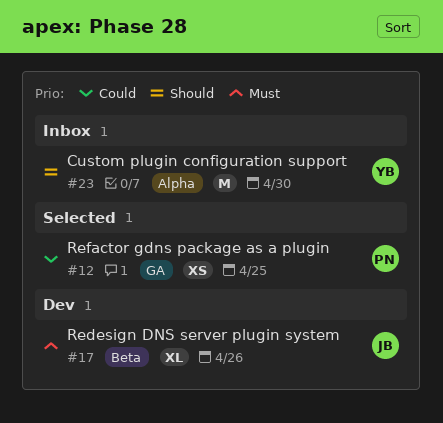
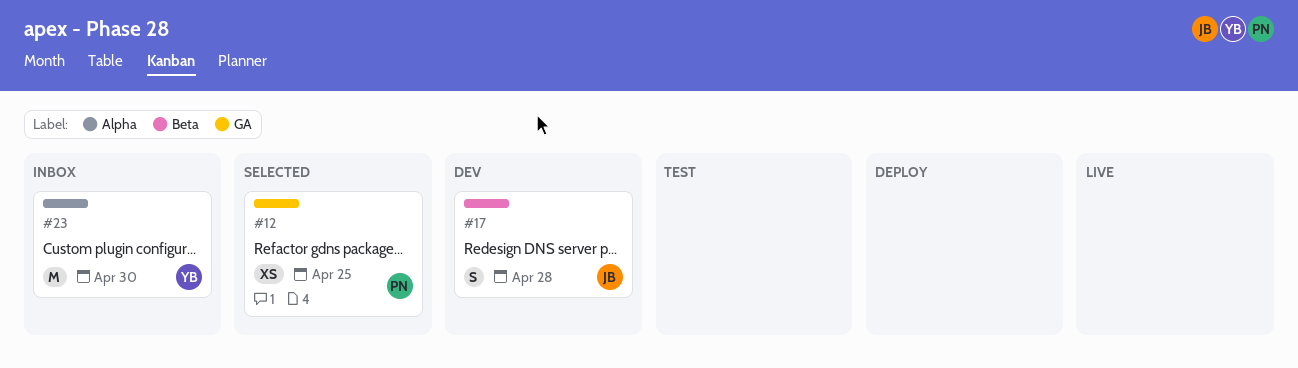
#17, estimate: XL -> S
#17, due: Apr 26 -> Apr 28

